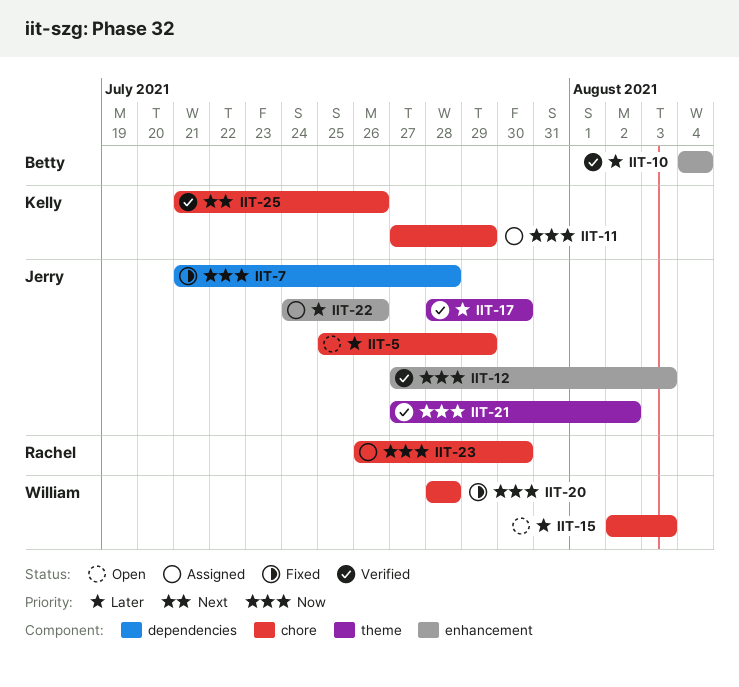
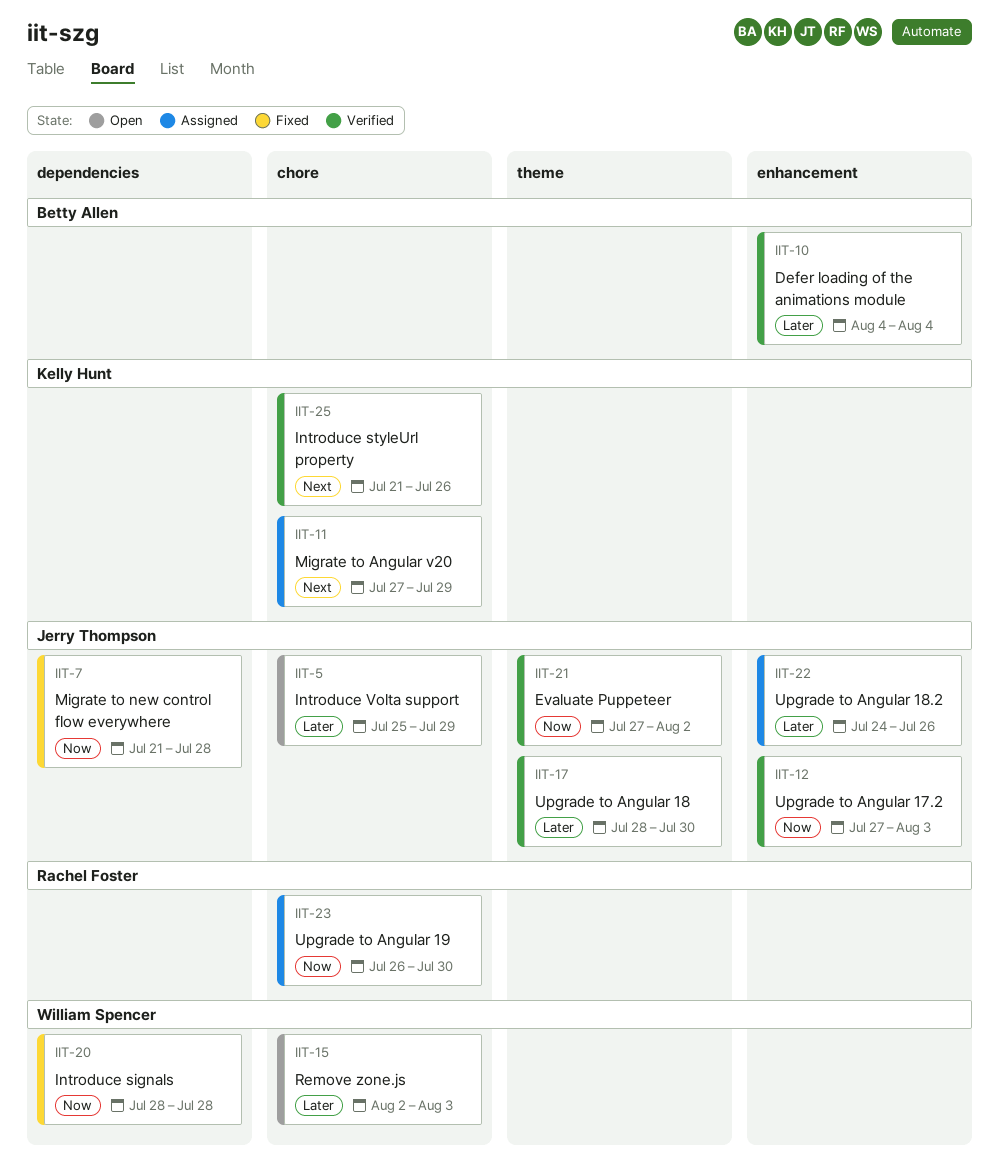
IIT-11, priority: Now -> Next
IIT-20, label: chore -> dependencies

